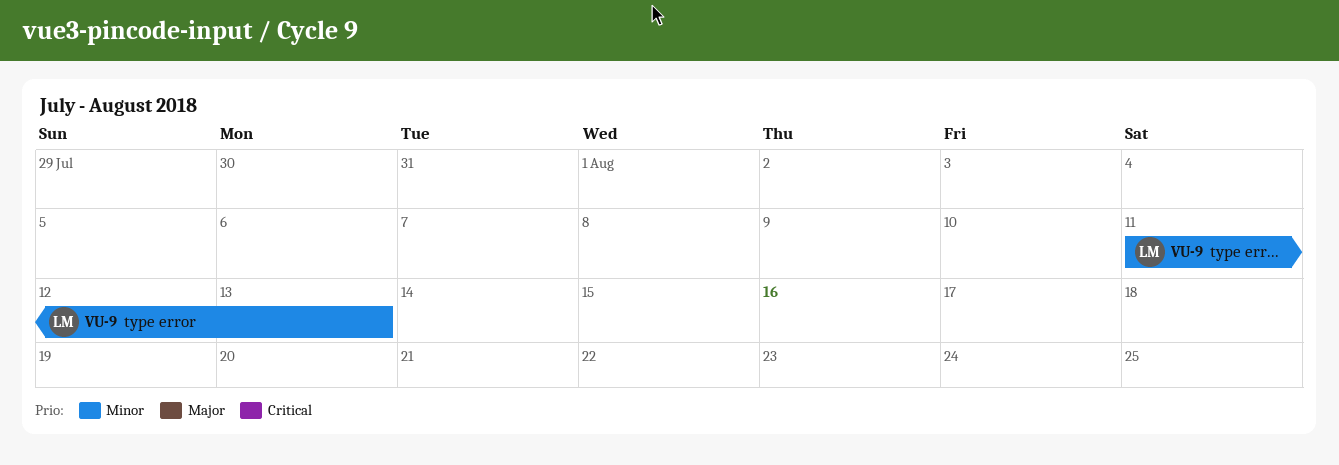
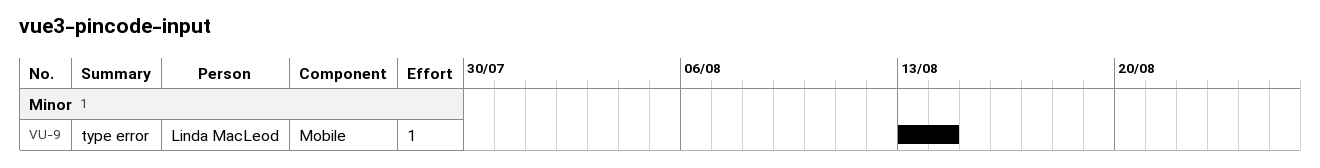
VU-9, start: Aug 11 -> Aug 13
VU-9, due: Aug 13 -> Aug 14

